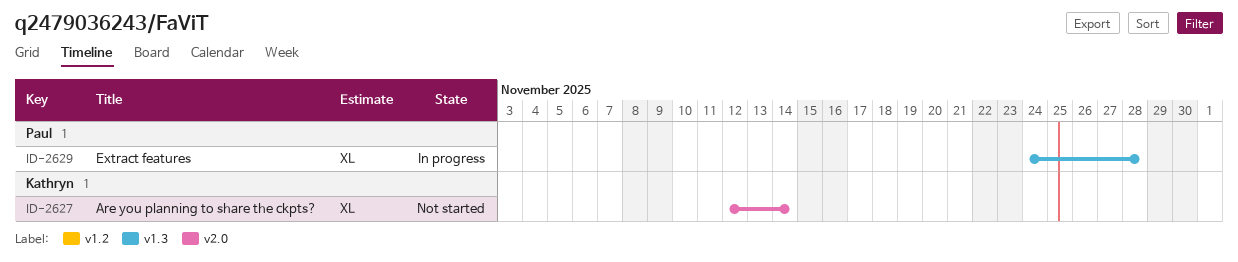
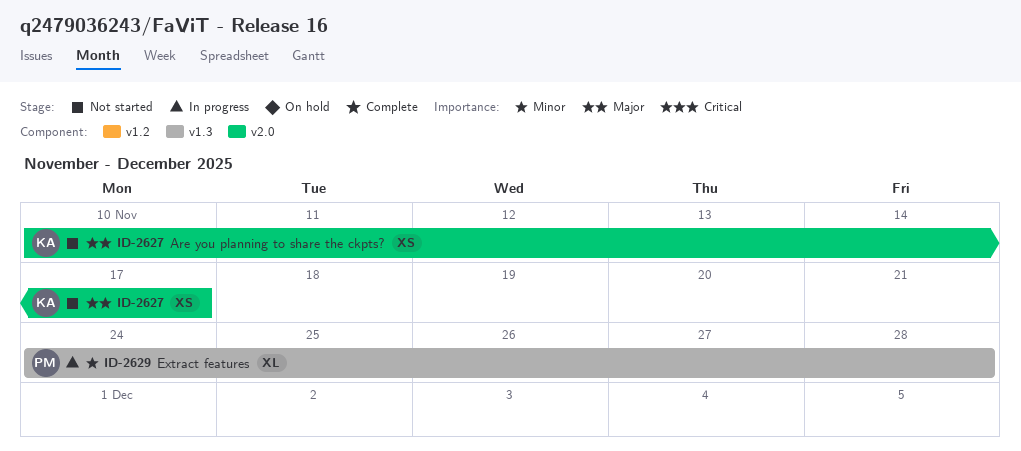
ID-2627, estimate: XL -> XS
ID-2627, start: Nov 12 -> Nov 10
ID-2627, due: Nov 14 -> Nov 17

